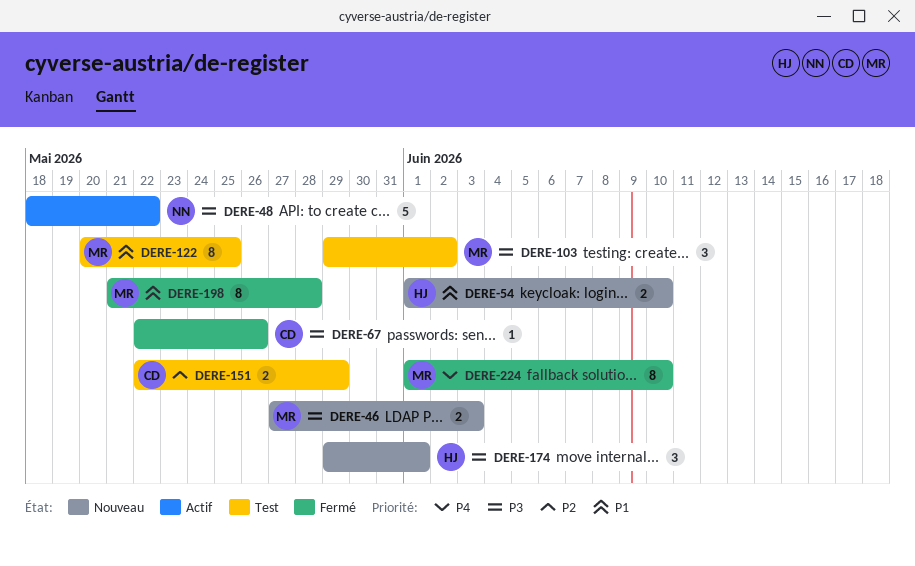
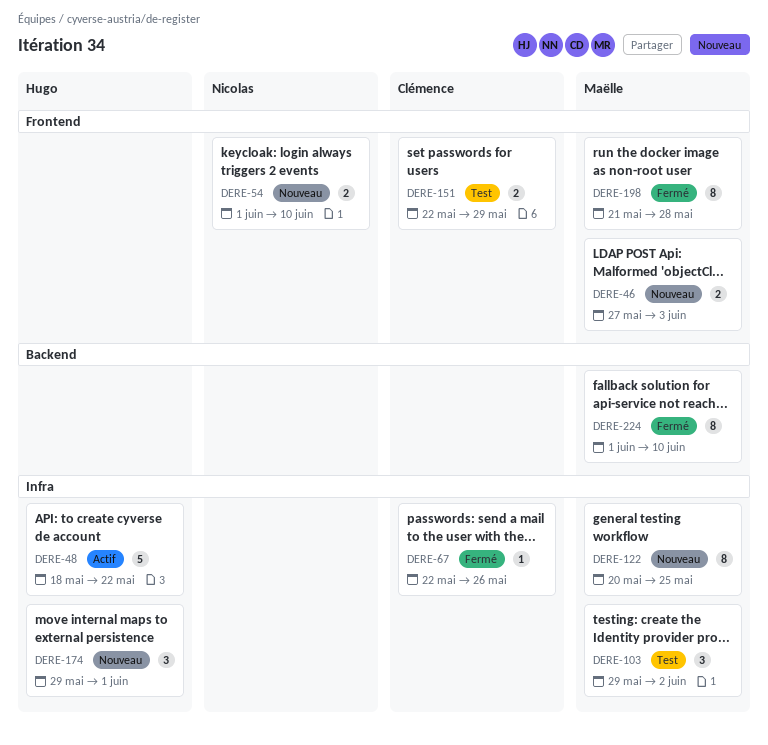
DERE-48, owner: Nicolas -> Hugo
DERE-54, owner: Hugo -> Nicolas
DERE-122, status: Test -> Nouveau

